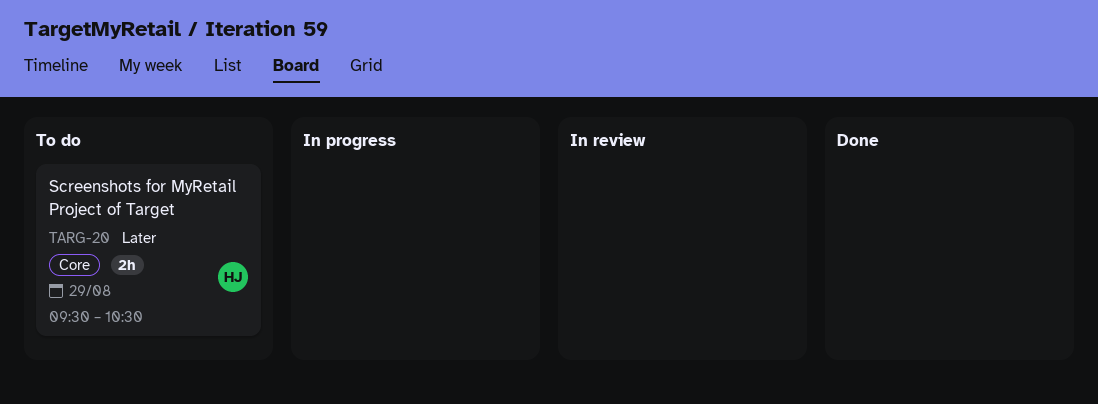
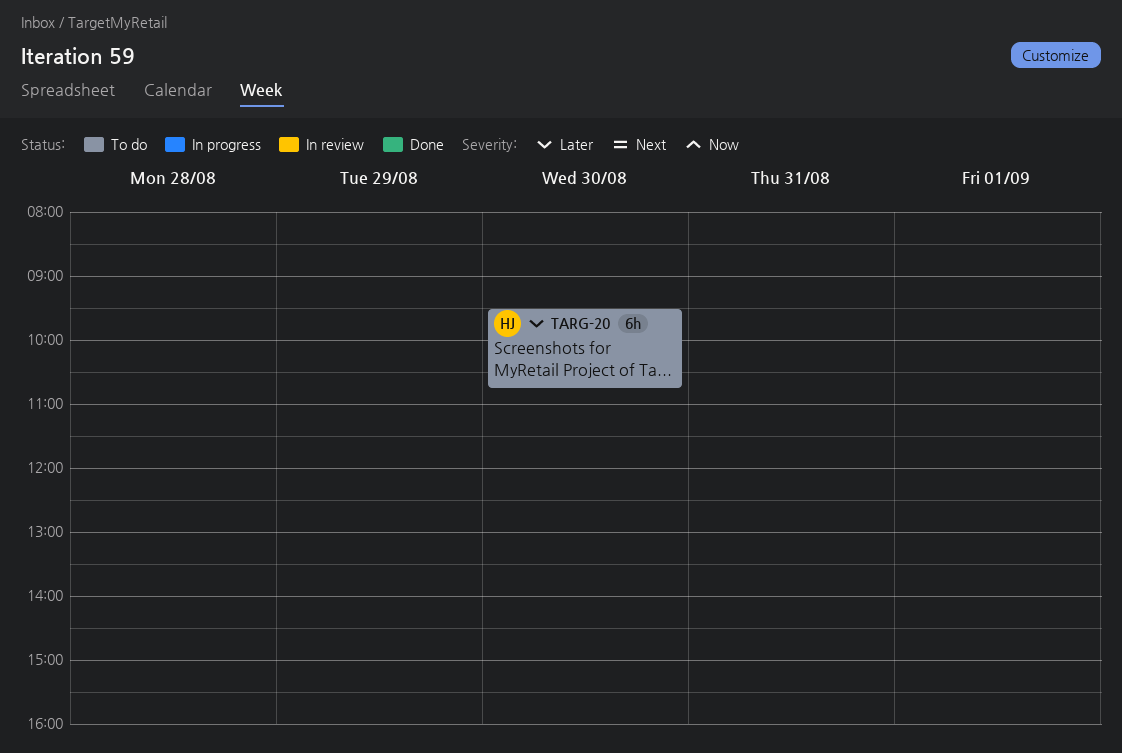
TARG-20, estimate: 2h -> 6h
TARG-20, day: Aug 29 -> Aug 30
TARG-20, ends: 10:30 -> 10:45

